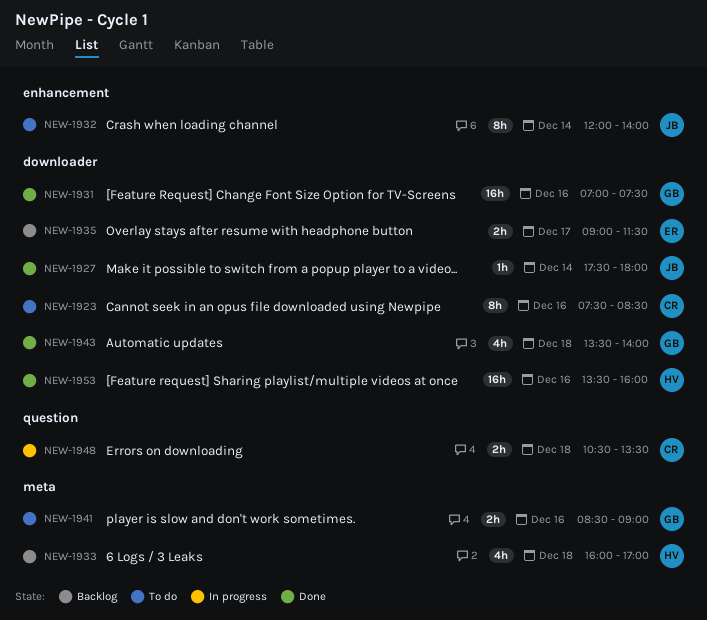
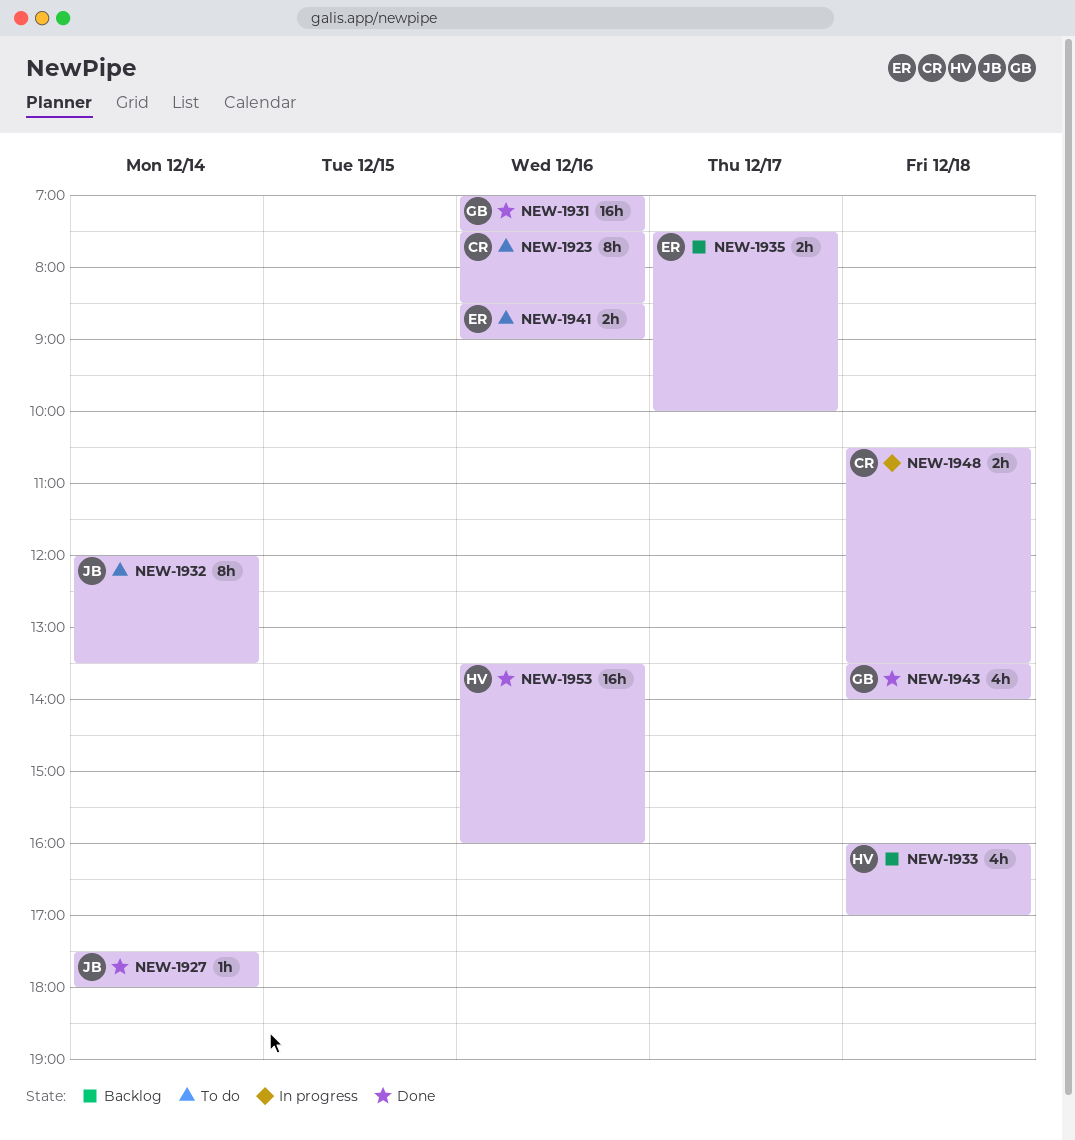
NEW-1932, ends: 14:00 -> 13:30
NEW-1935, begins: 09:00 -> 07:30
NEW-1935, ends: 11:30 -> 10:00
NEW-1941, owner: GB -> ER

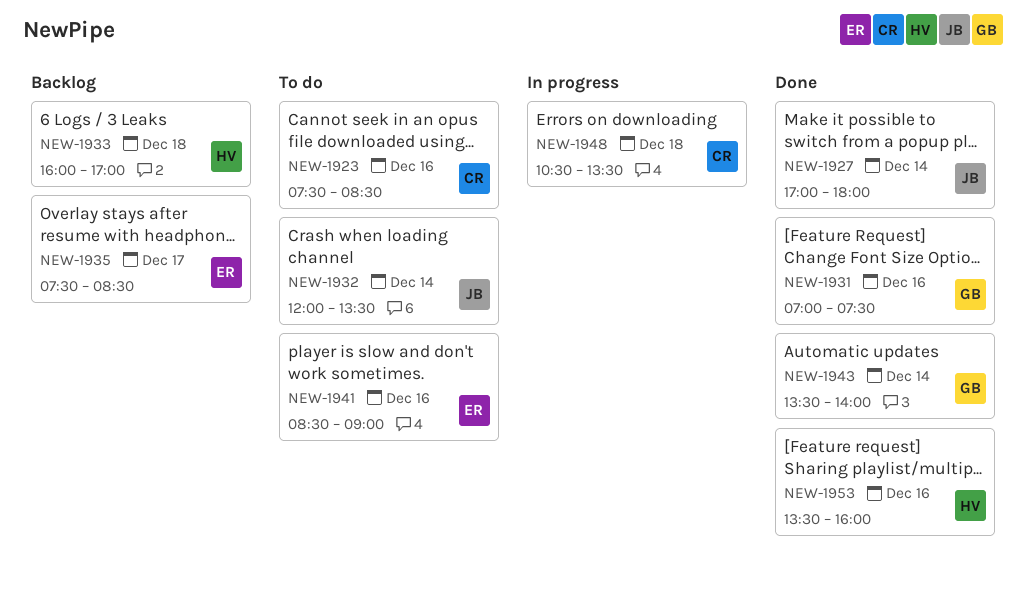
NEW-1927, begins: 17:30 -> 17:00
NEW-1935, ends: 10:00 -> 08:30
NEW-1943, day: Dec 18 -> Dec 14

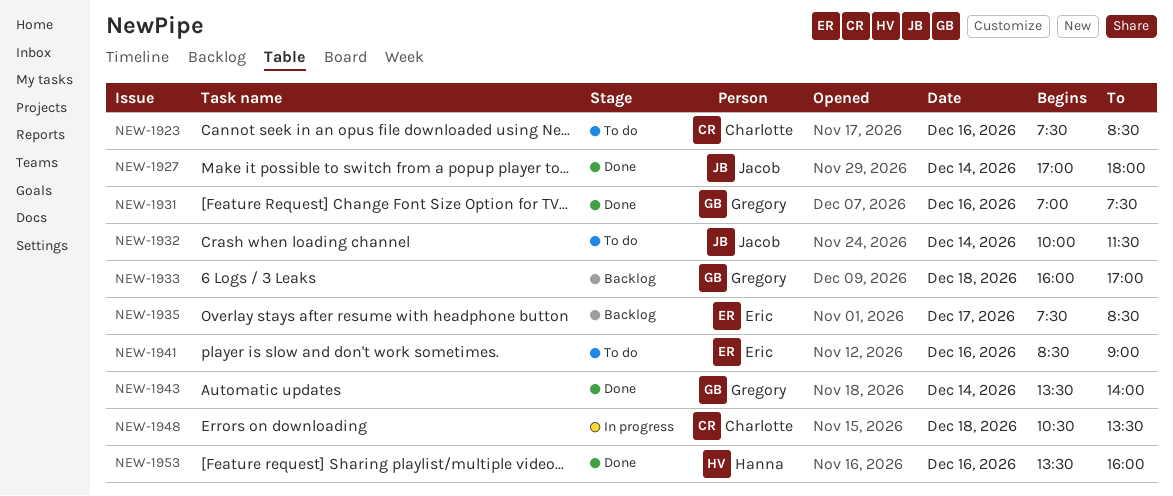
NEW-1932, begins: 12:00 -> 10:00
NEW-1932, ends: 13:30 -> 11:30
NEW-1933, owner: Hanna -> Gregory

